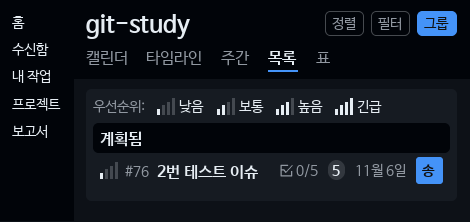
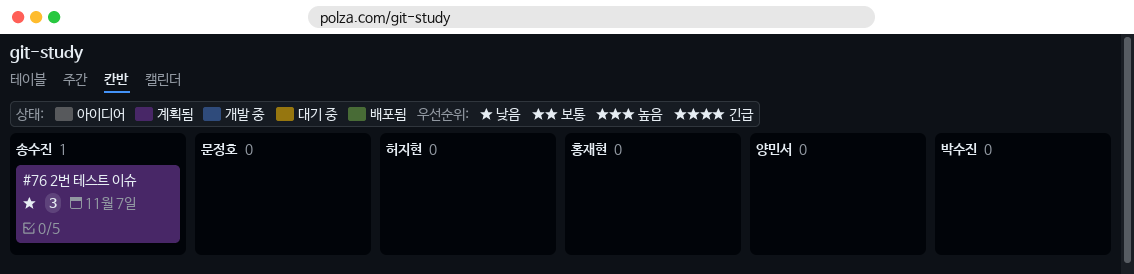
#76, estimate: 5 -> 3
#76, due: Nov 6 -> Nov 7

